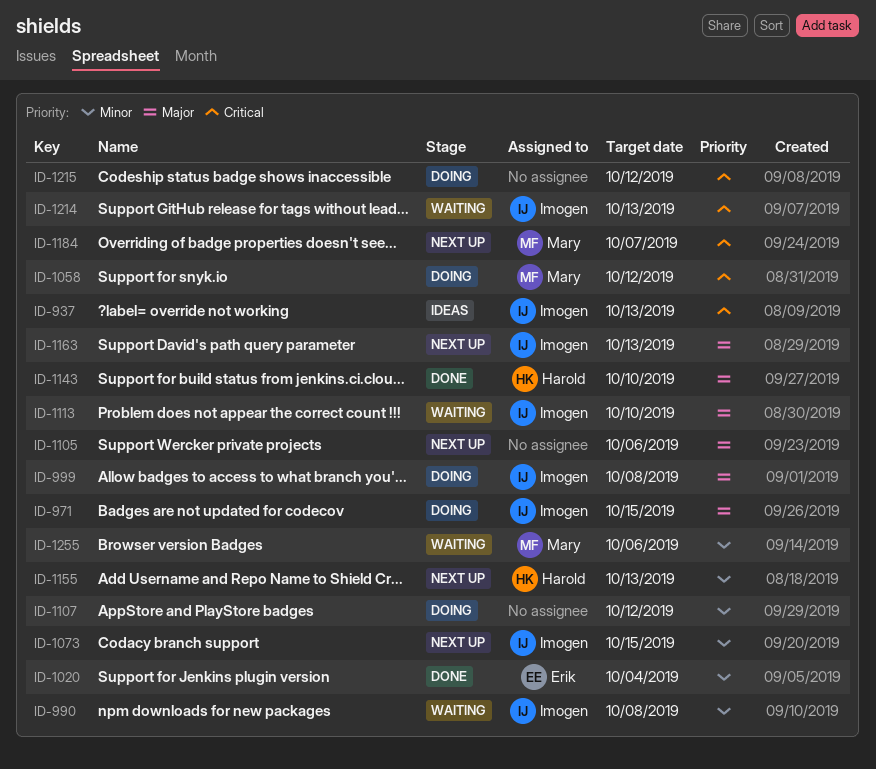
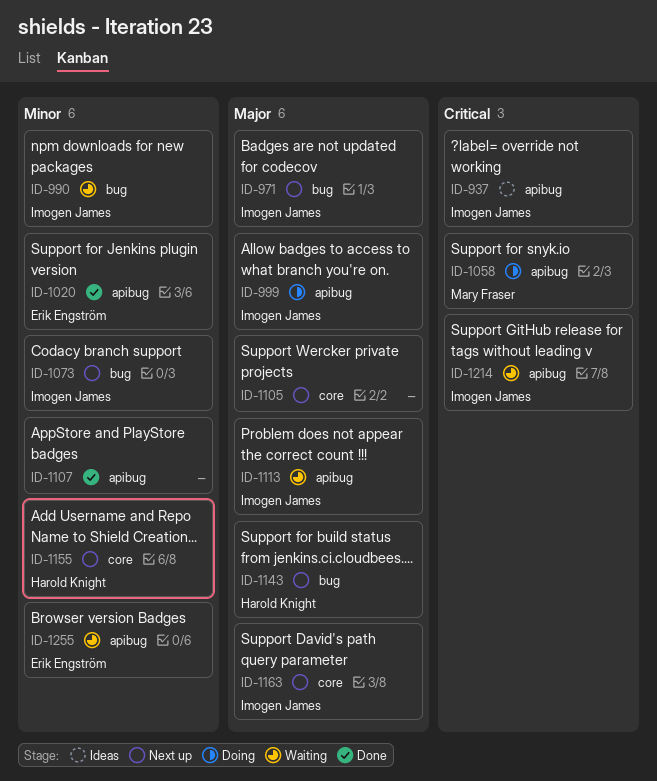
ID-971, status: Doing -> Next up
ID-1107, status: Doing -> Done
ID-1143, status: Done -> Next up
ID-1184: present -> none
ID-1215: present -> none
ID-1255, owner: Mary Fraser -> Erik Engström

